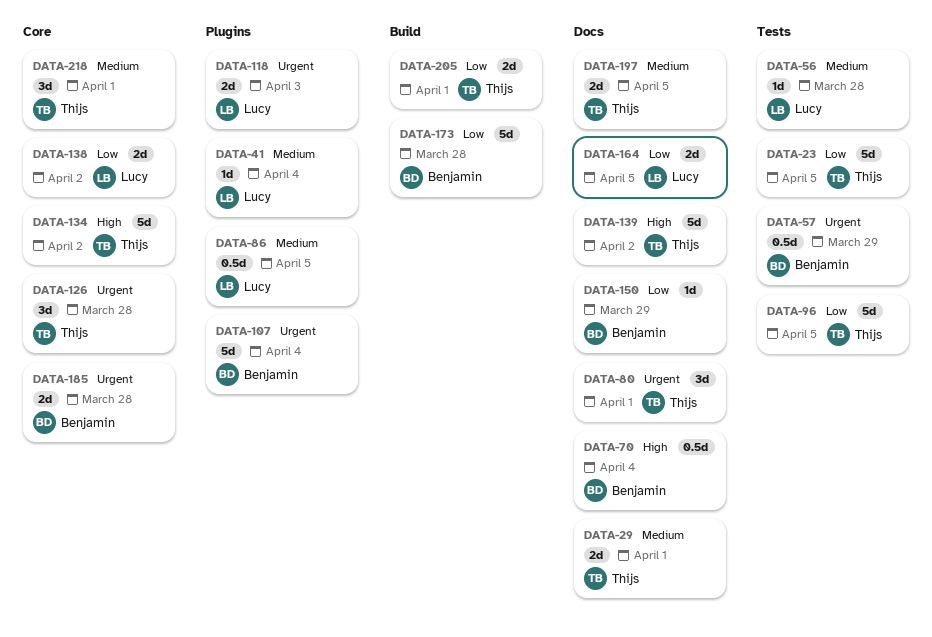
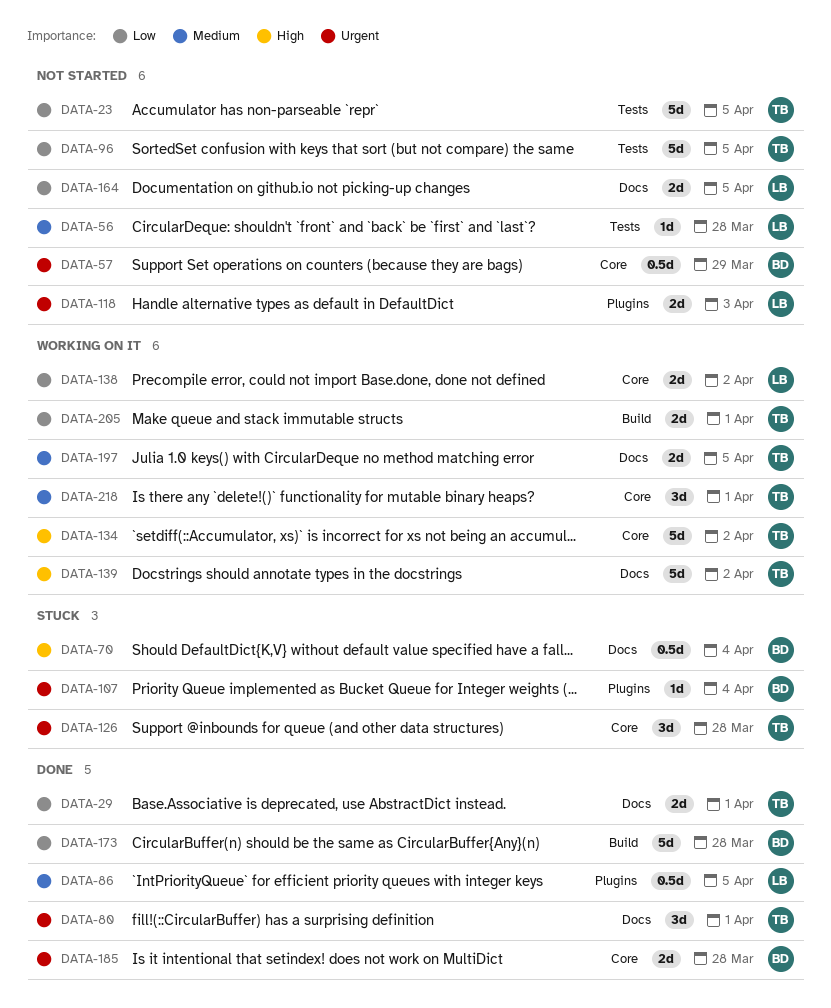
DATA-29, priority: Medium -> Low
DATA-41: present -> none
DATA-57, label: Tests -> Core
DATA-107, estimate: 5d -> 1d
DATA-150: present -> none

